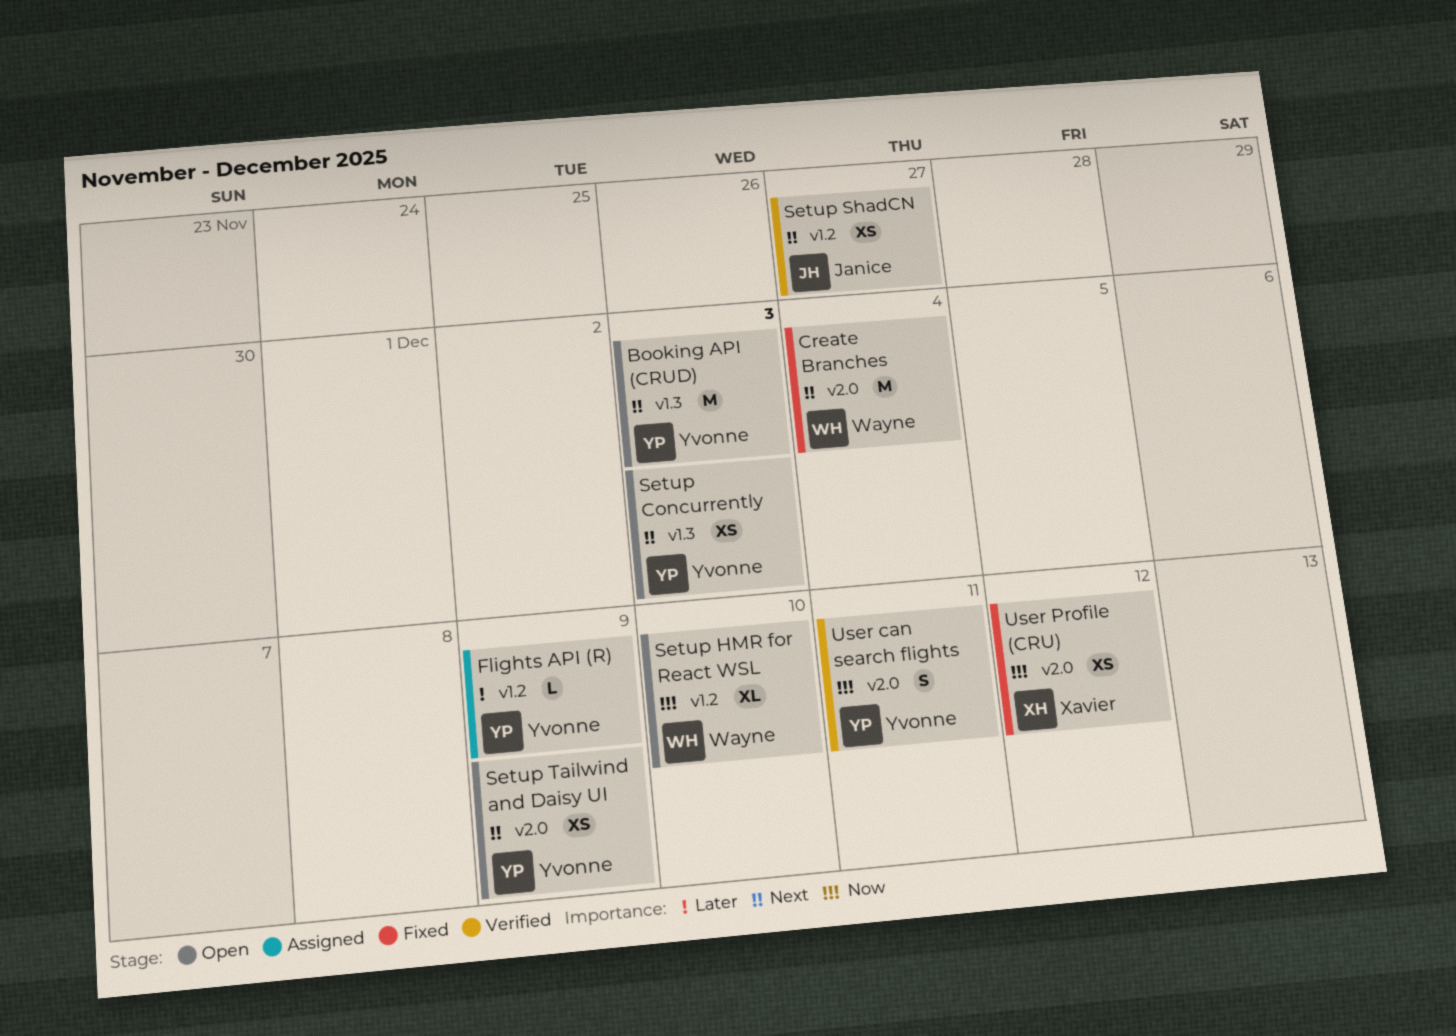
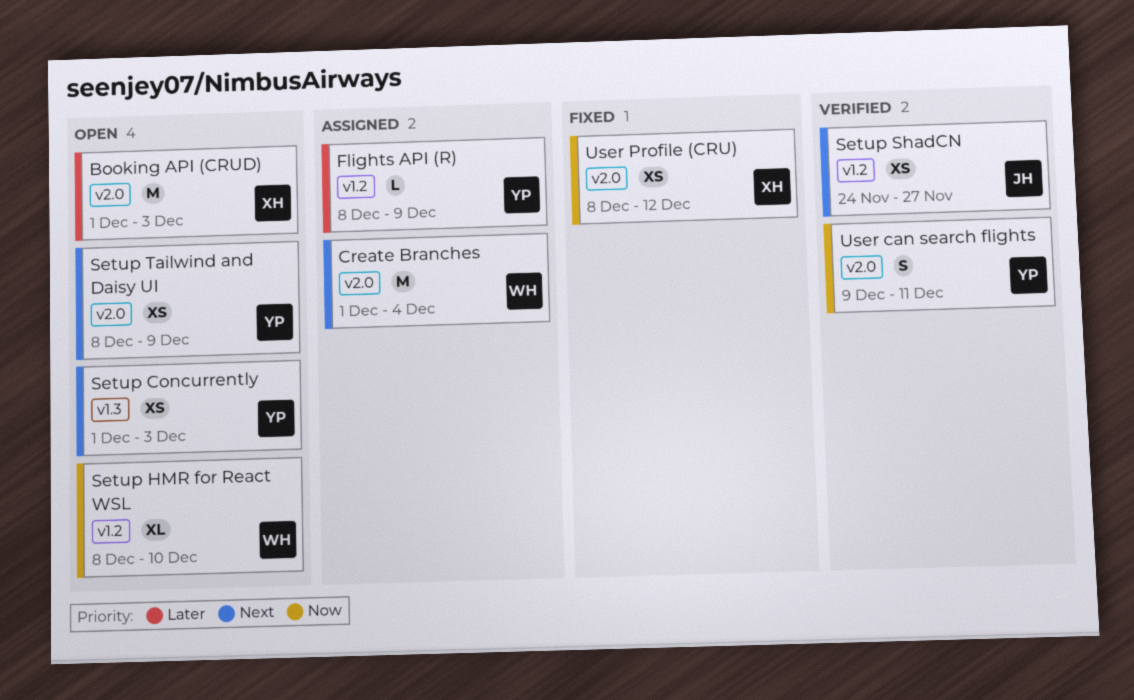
Booking API (CRUD), owner: Yvonne -> Xavier
Booking API (CRUD), priority: Next -> Later
Booking API (CRUD), label: v1.3 -> v2.0
Create Branches, status: Fixed -> Assigned

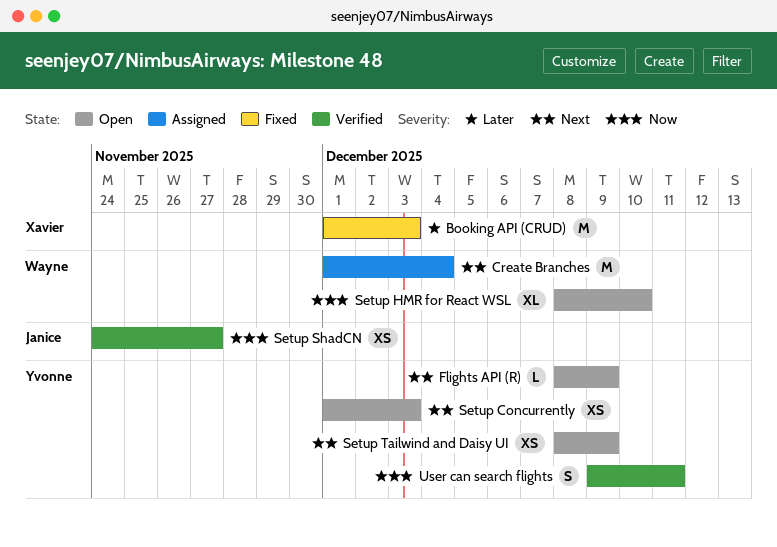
Booking API (CRUD), status: Open -> Fixed
Flights API (R), status: Assigned -> Open
Flights API (R), priority: Later -> Next
Setup ShadCN, priority: Next -> Now
User Profile (CRU): present -> none

